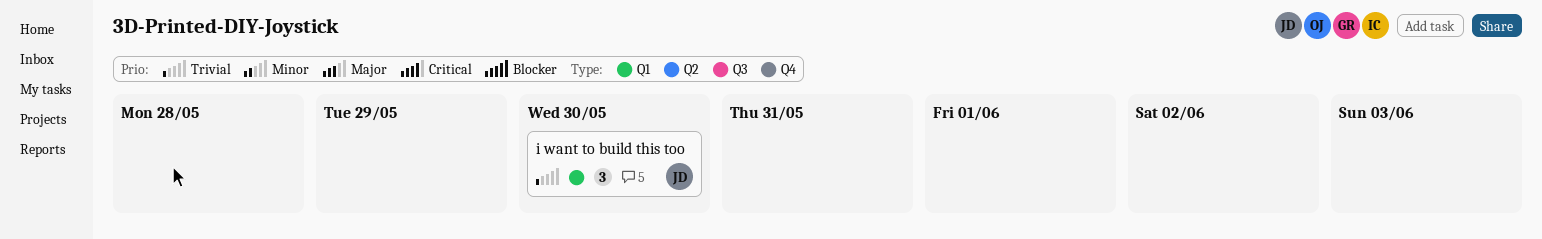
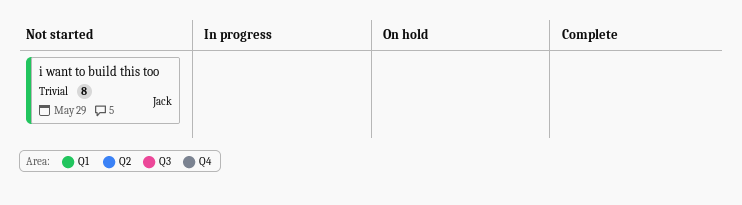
i want to build this too, estimate: 3 -> 8
i want to build this too, due: May 30 -> May 29

